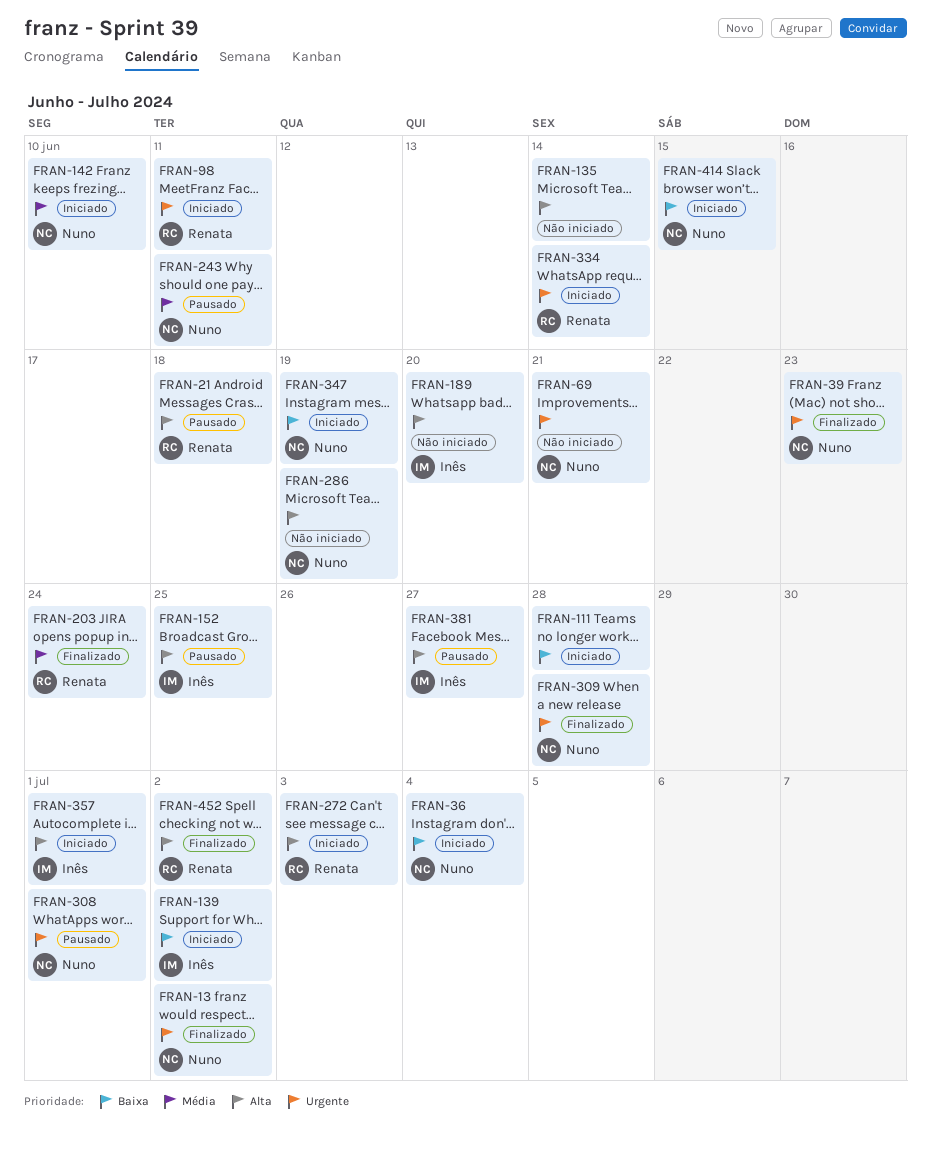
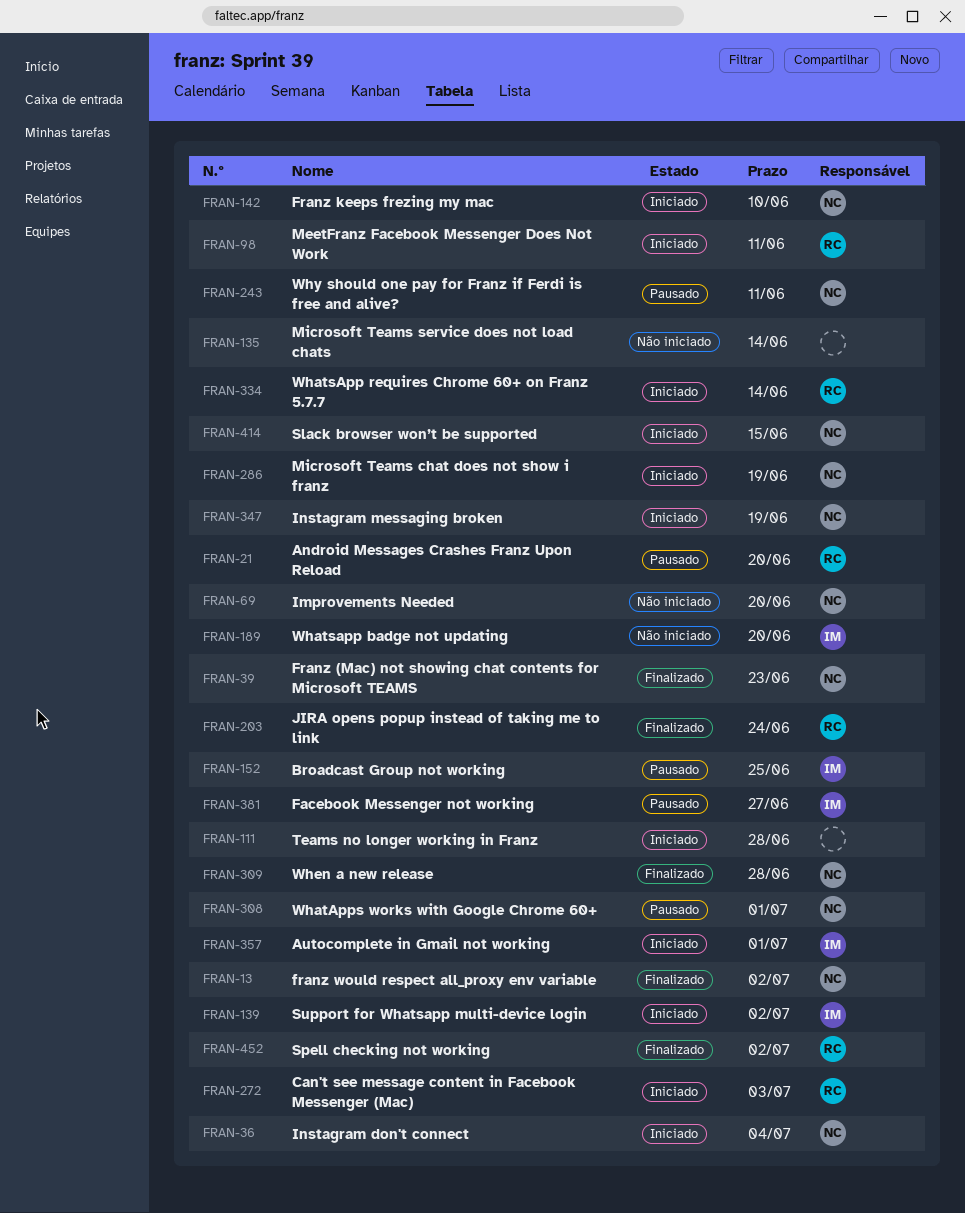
FRAN-21, due: Jun 18 -> Jun 20
FRAN-69, due: Jun 21 -> Jun 20
FRAN-286, status: Não iniciado -> Iniciado

